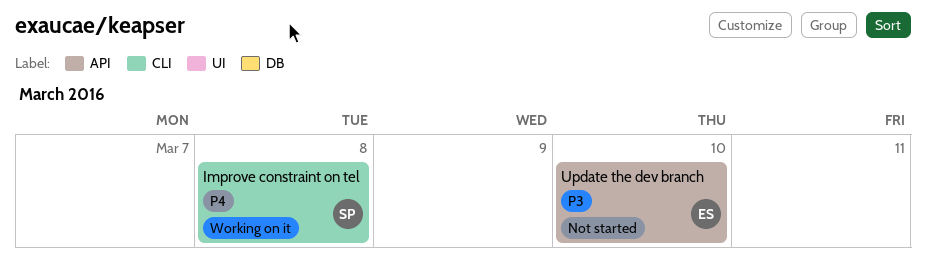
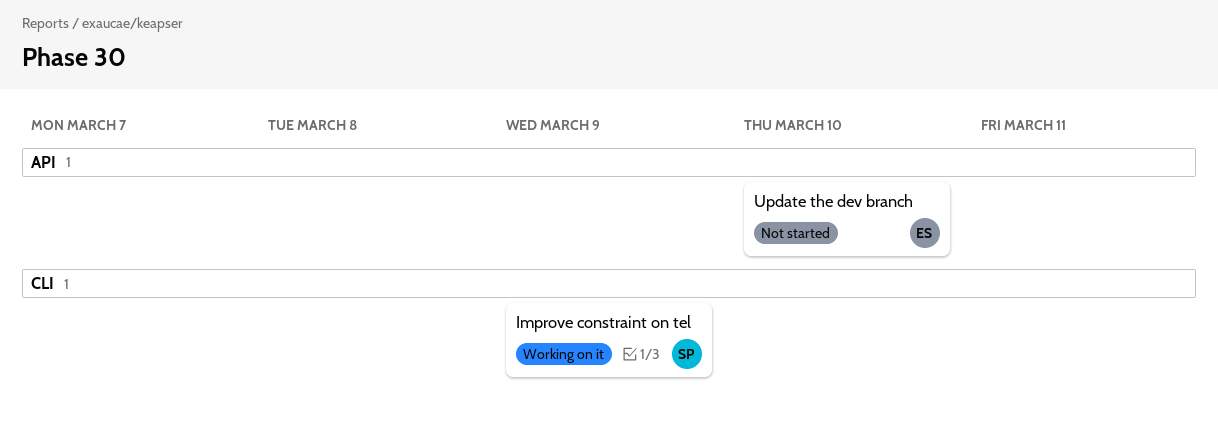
Improve constraint on tel, due: Mar 8 -> Mar 9

